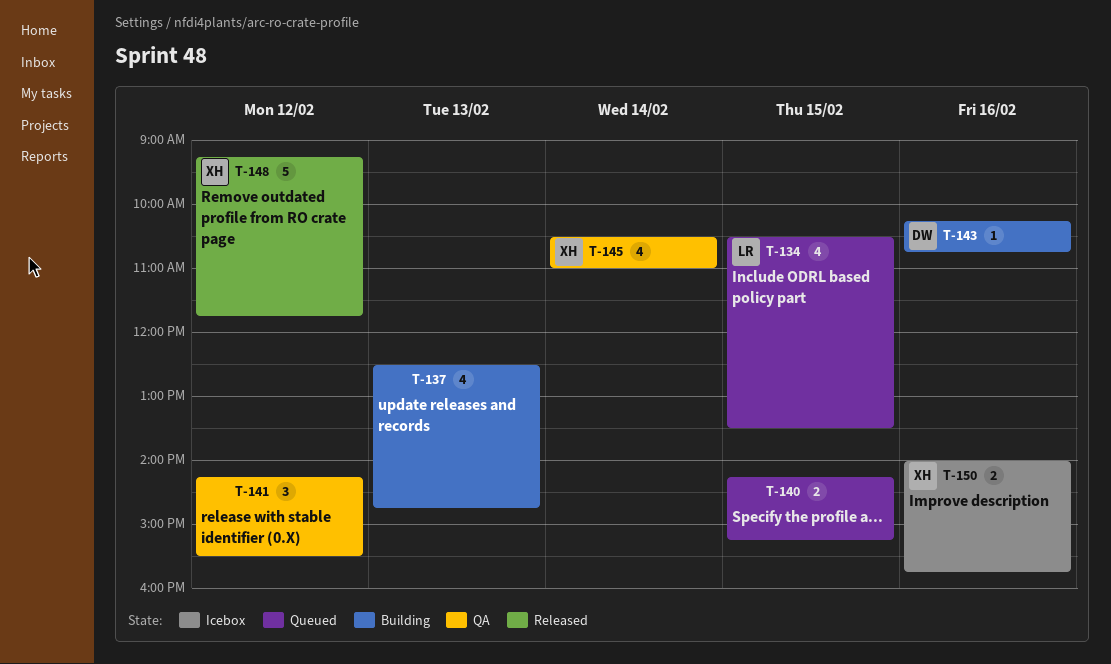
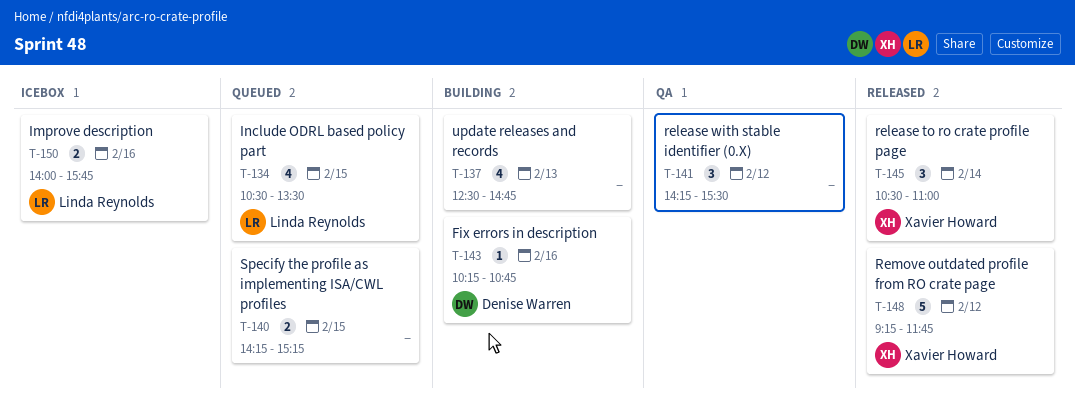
T-145, status: QA -> Released
T-145, estimate: 4 -> 3
T-150, owner: Xavier Howard -> Linda Reynolds

